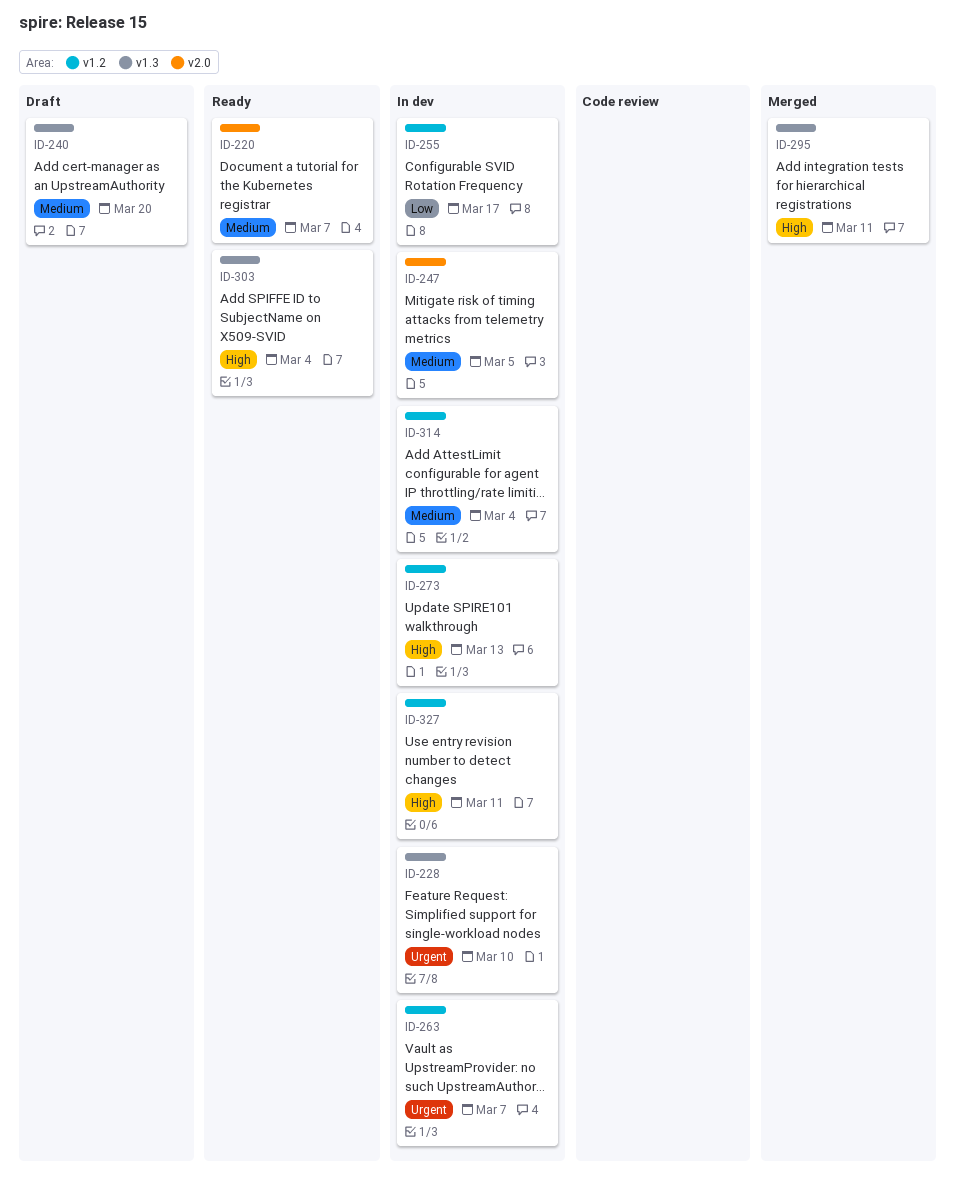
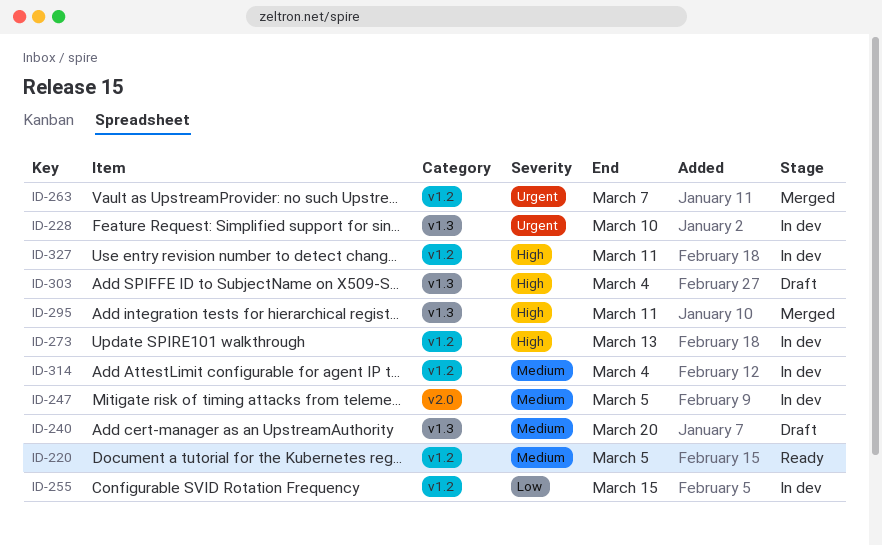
ID-220, label: v2.0 -> v1.2
ID-220, due: Mar 7 -> Mar 5
ID-255, due: Mar 17 -> Mar 15
ID-263, status: In dev -> Merged
ID-303, status: Ready -> Draft

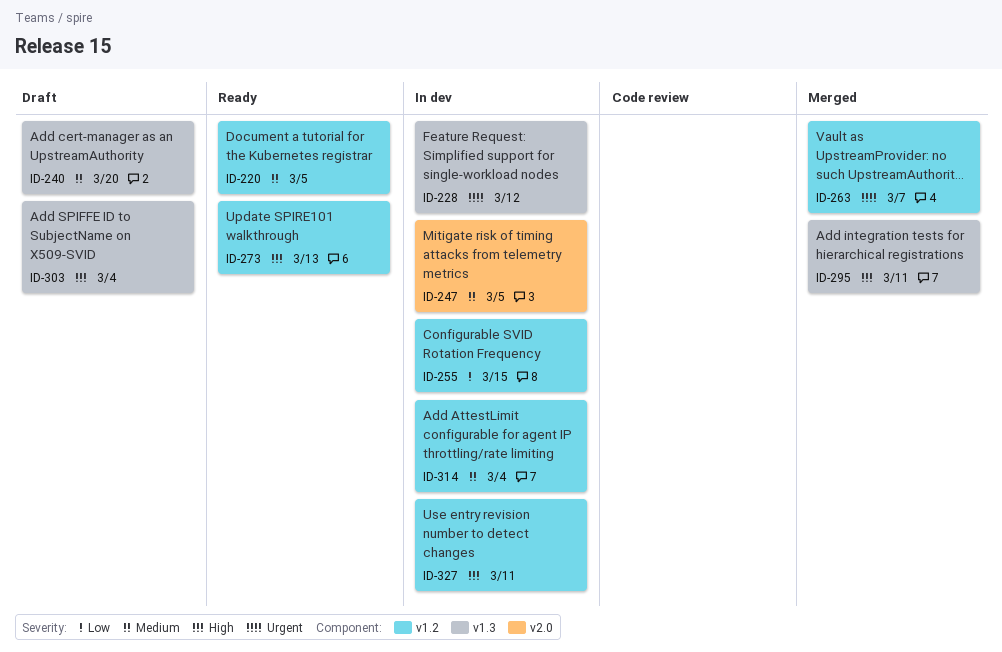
ID-228, due: Mar 10 -> Mar 12
ID-273, status: In dev -> Ready

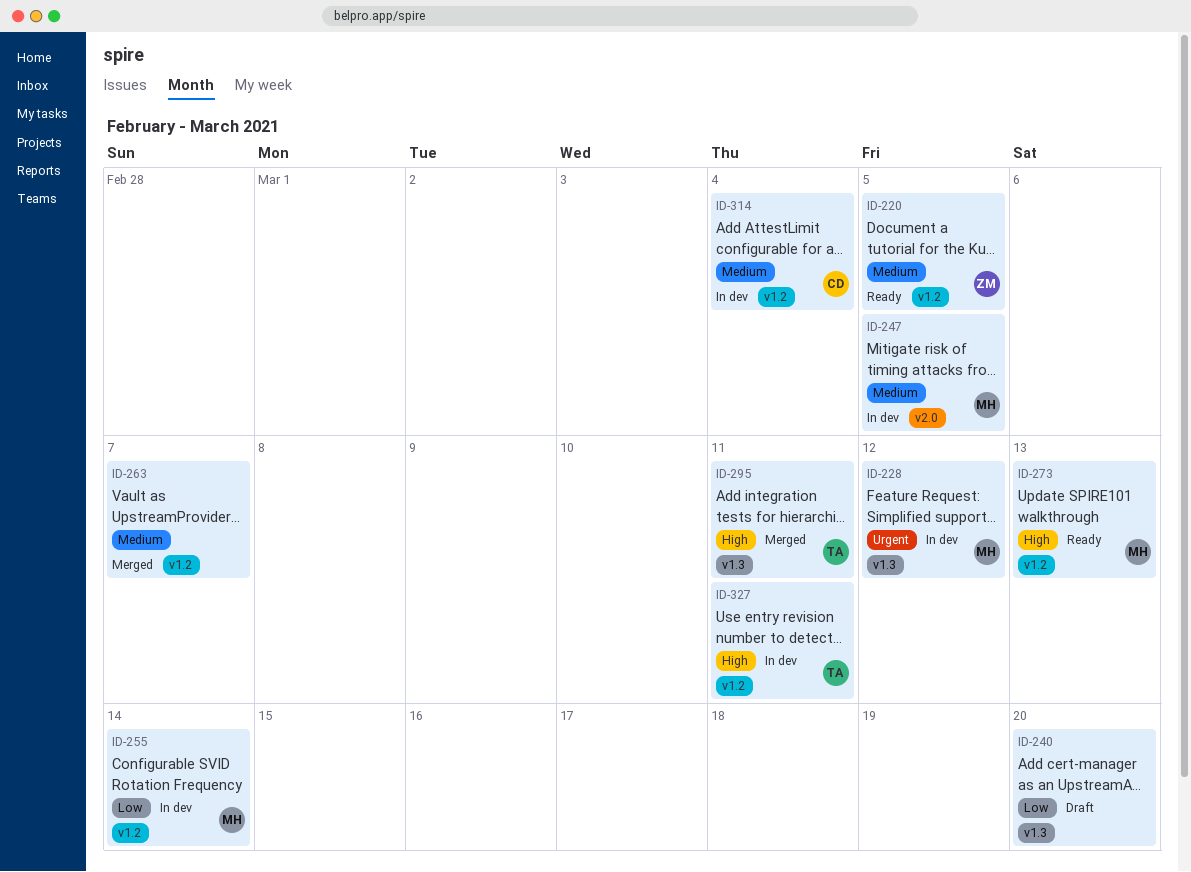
ID-240, priority: Medium -> Low
ID-255, due: Mar 15 -> Mar 14
ID-263, priority: Urgent -> Medium
ID-303: present -> none

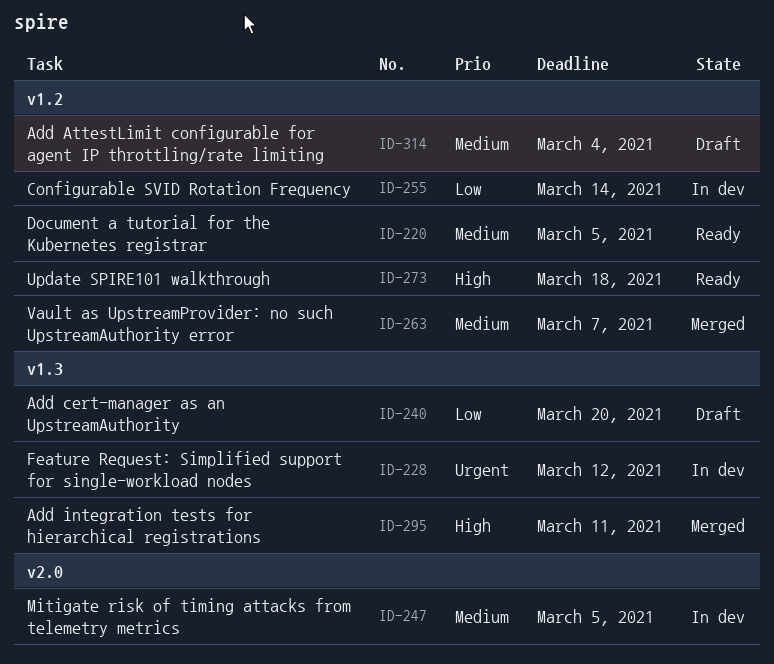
ID-273, due: Mar 13 -> Mar 18
ID-314, status: In dev -> Draft
ID-327: present -> none

